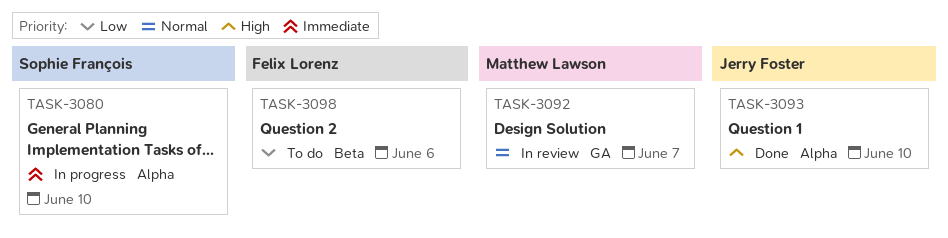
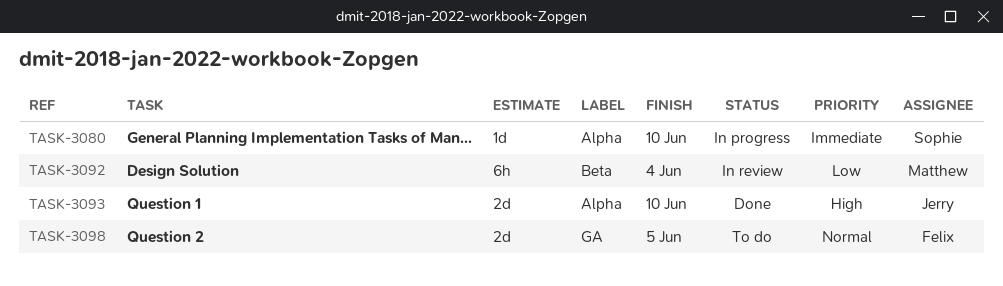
TASK-3092, priority: Normal -> Low
TASK-3092, label: GA -> Beta
TASK-3092, due: Jun 7 -> Jun 4
TASK-3098, priority: Low -> Normal
TASK-3098, label: Beta -> GA
TASK-3098, due: Jun 6 -> Jun 5

